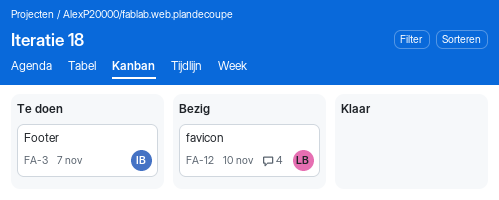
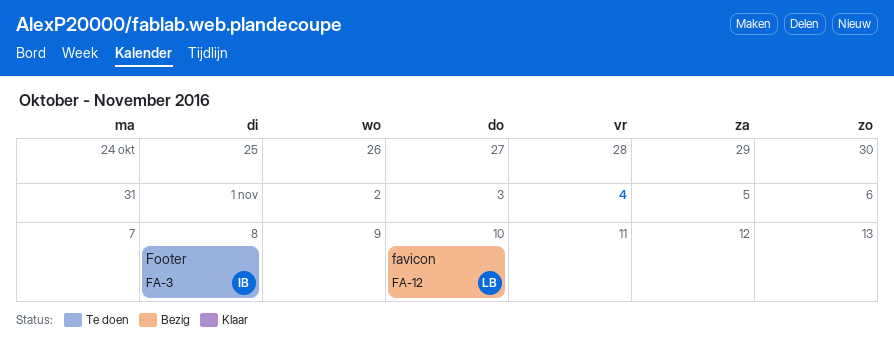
FA-3, due: Nov 7 -> Nov 8

